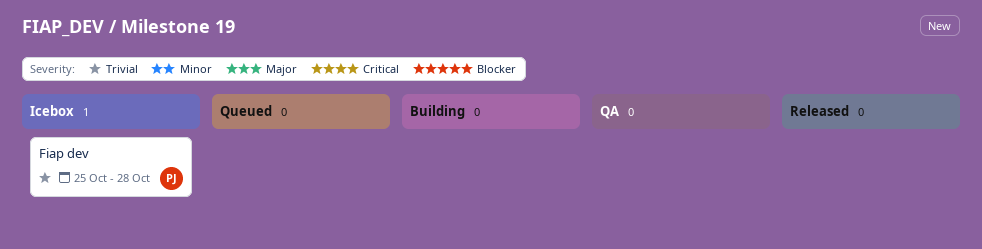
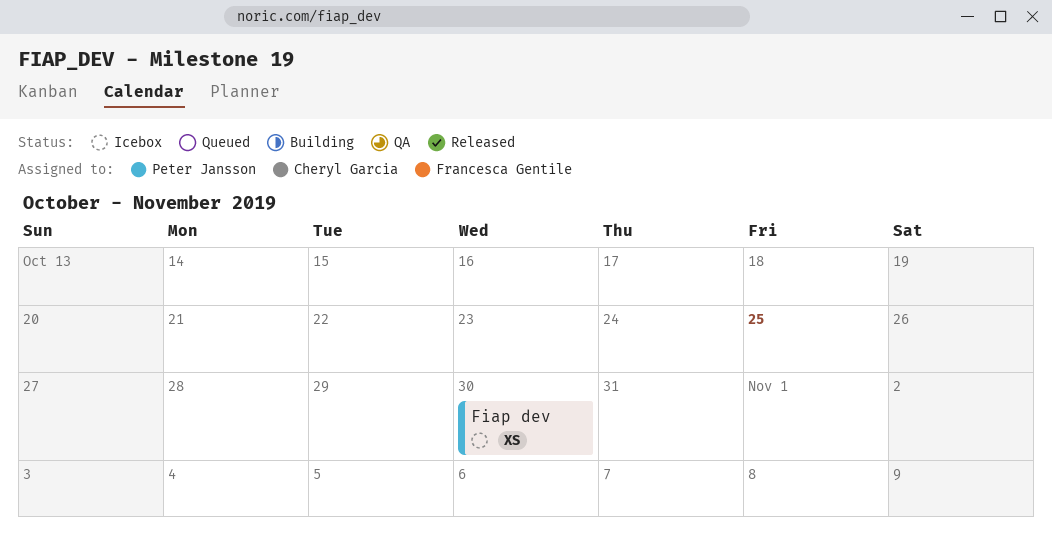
Fiap dev, due: Oct 28 -> Oct 30

